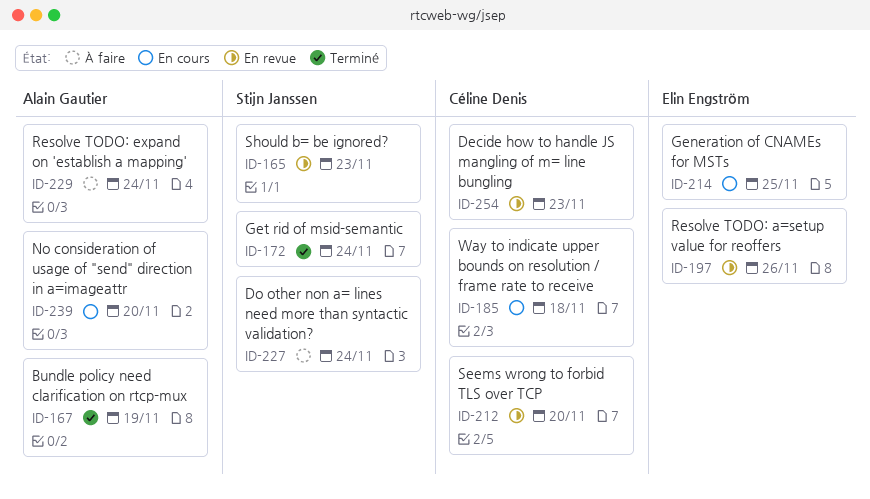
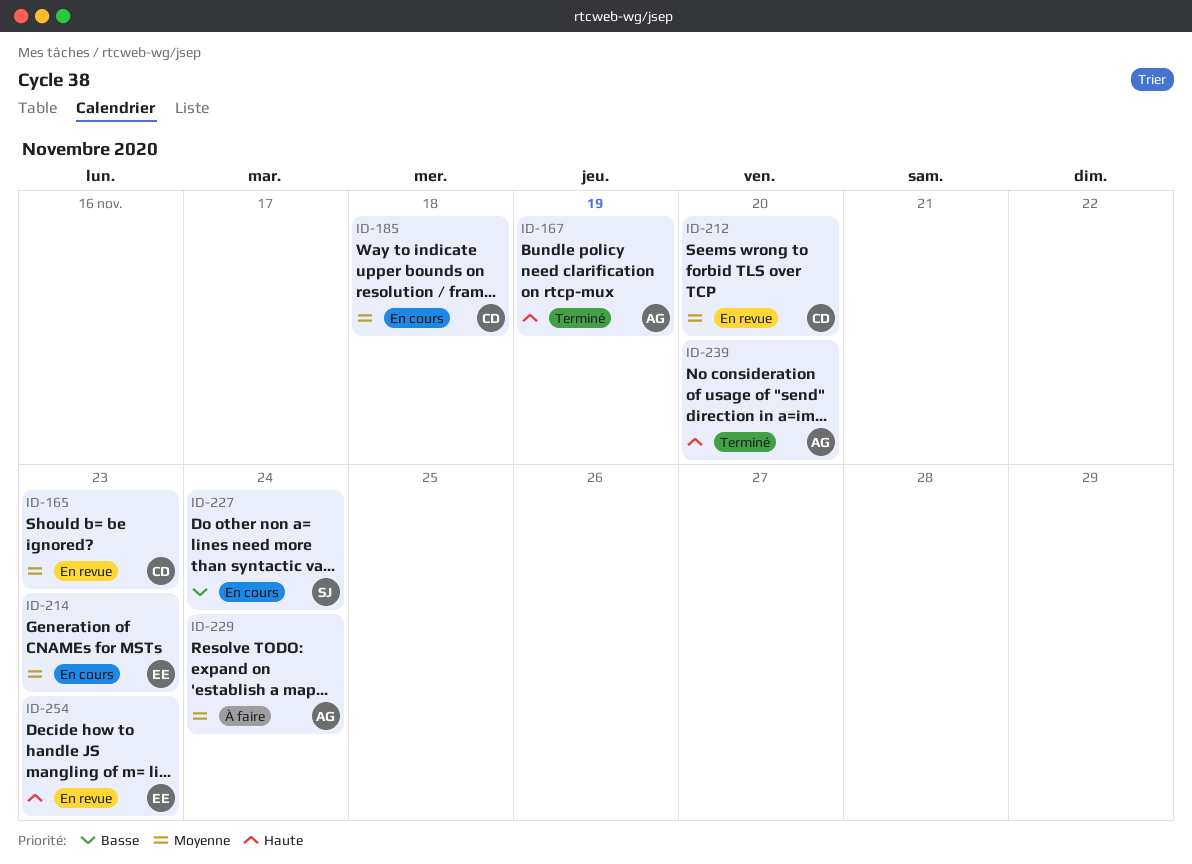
ID-165, owner: Stijn Janssen -> Céline Denis
ID-172: present -> none
ID-197: present -> none
ID-214, due: Nov 25 -> Nov 23
ID-227, status: À faire -> En cours
ID-239, status: En cours -> Terminé
ID-254, owner: Céline Denis -> Elin Engström

